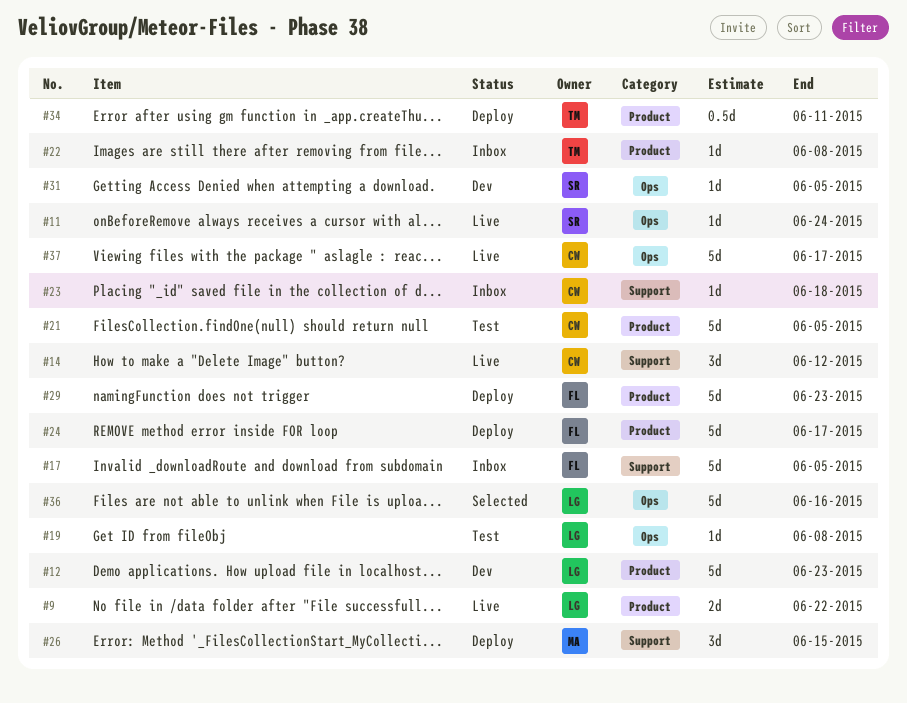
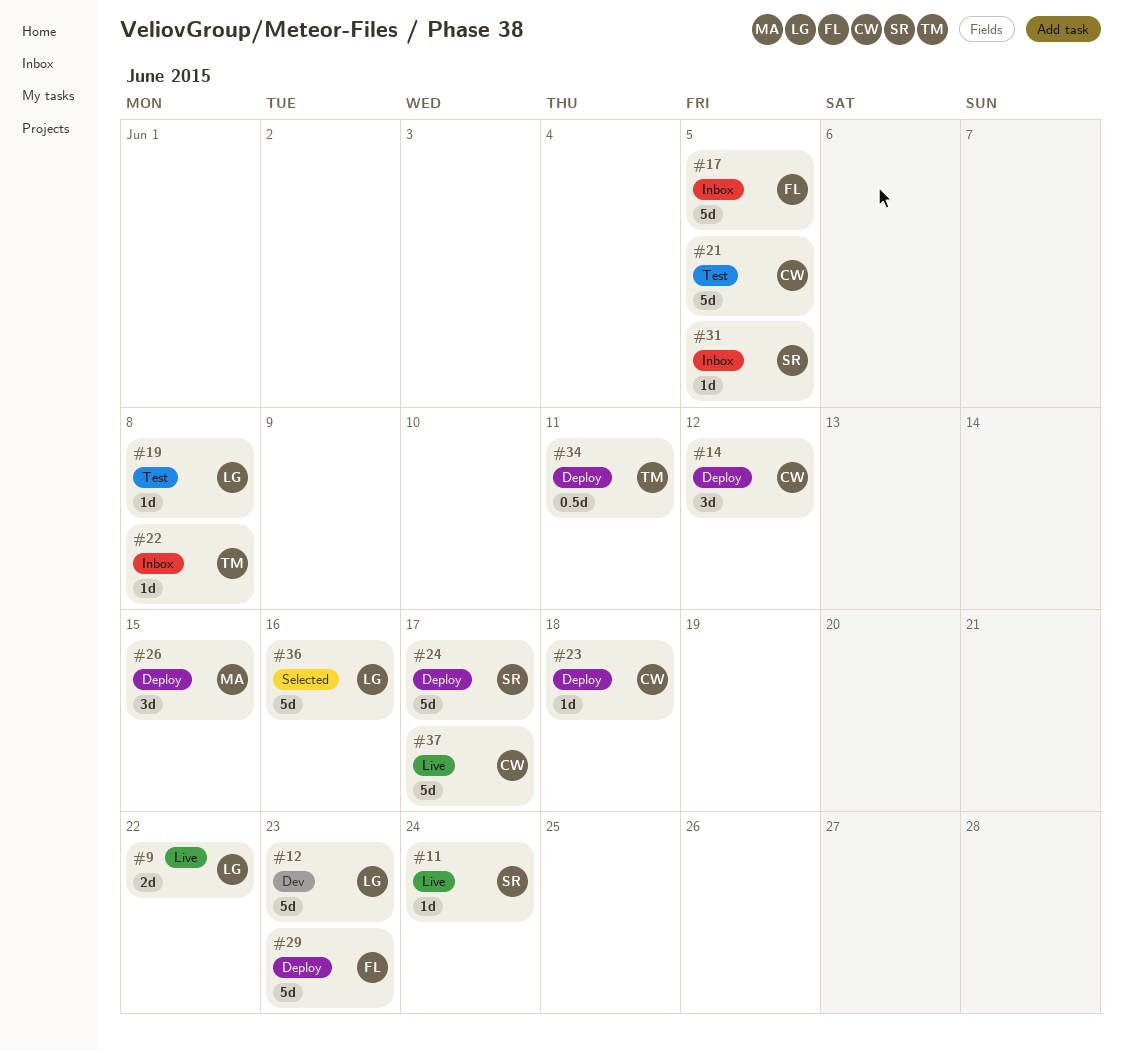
#14, status: Live -> Deploy
#23, status: Inbox -> Deploy
#24, owner: FL -> SR
#31, status: Dev -> Inbox

